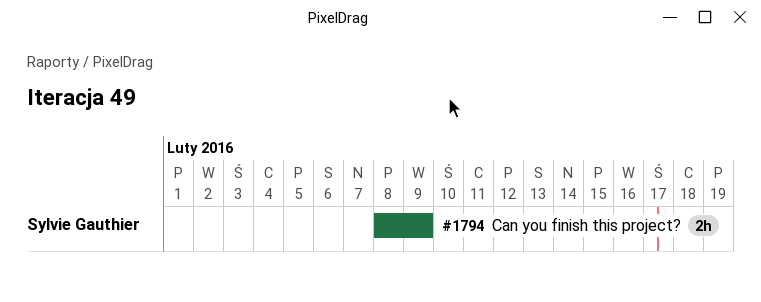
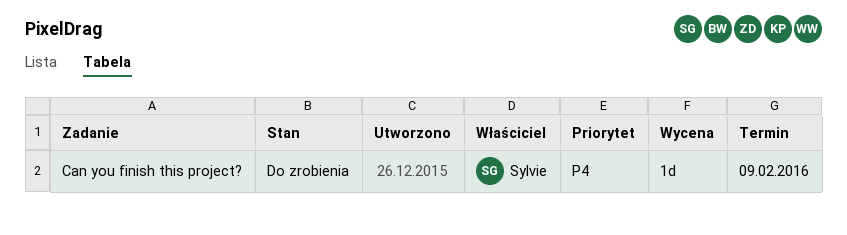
Can you finish this project?, estimate: 2h -> 1d

